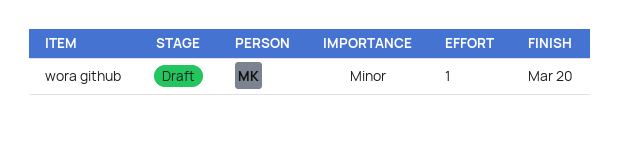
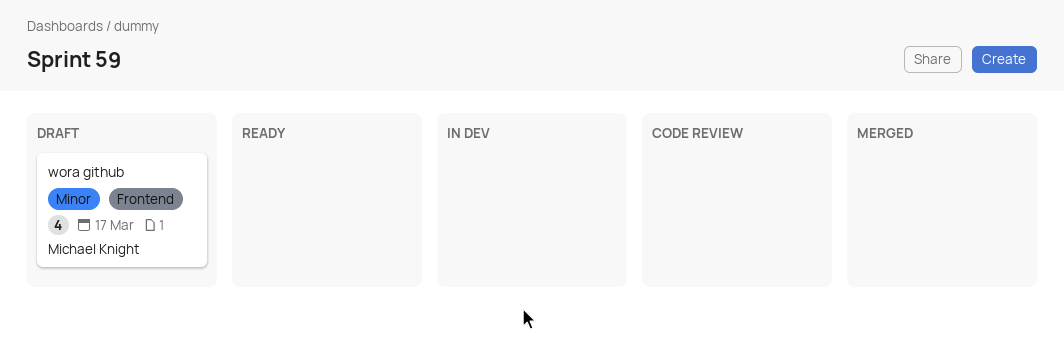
wora github, estimate: 1 -> 4
wora github, due: Mar 20 -> Mar 17

